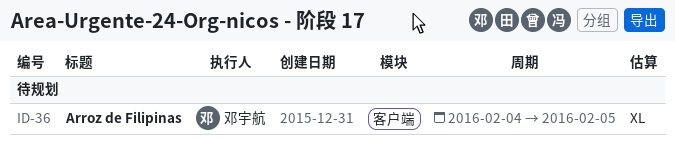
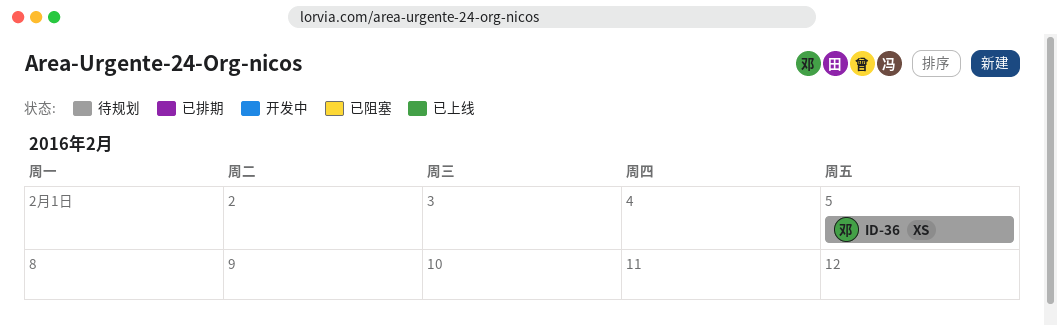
ID-36, estimate: XL -> XS
ID-36, start: Feb 4 -> Feb 5

